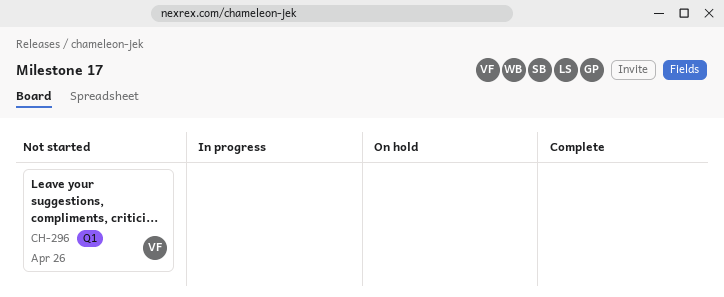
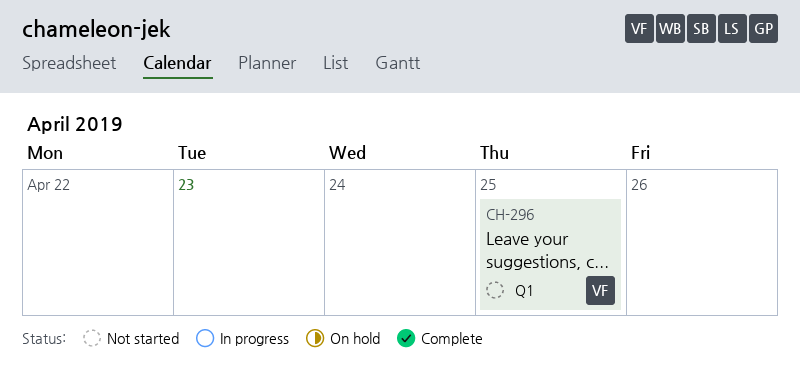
CH-296, due: Apr 26 -> Apr 25

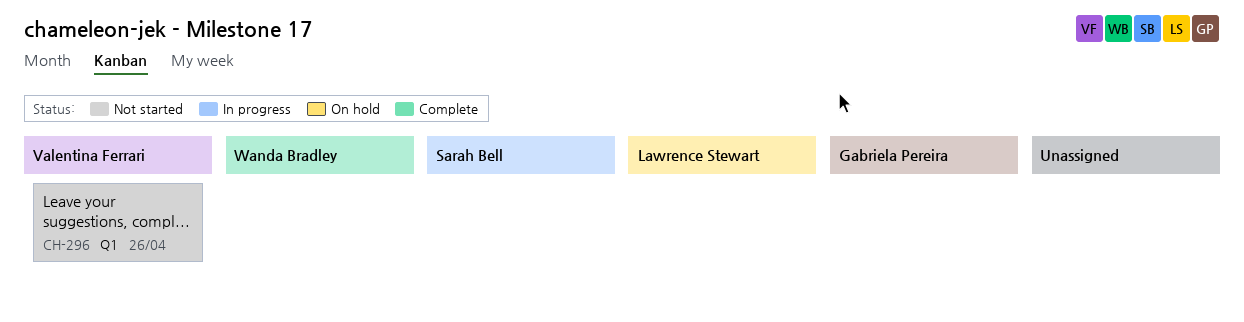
CH-296, due: Apr 25 -> Apr 26

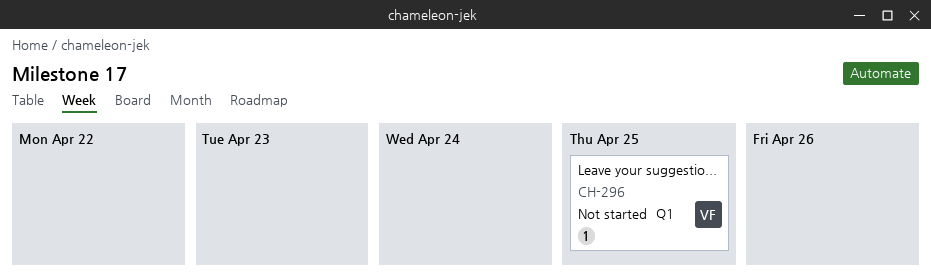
CH-296, due: Apr 26 -> Apr 25

